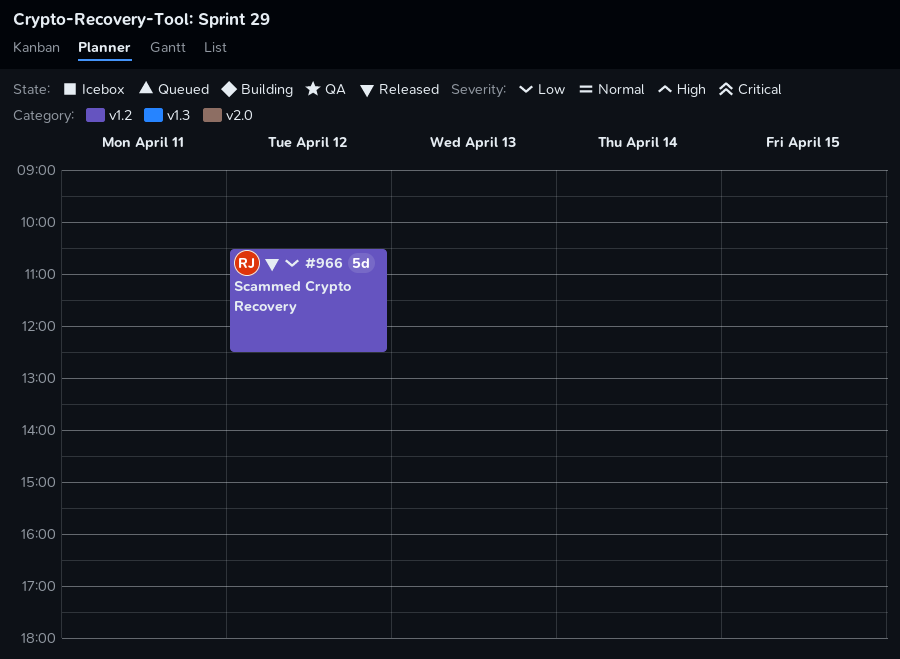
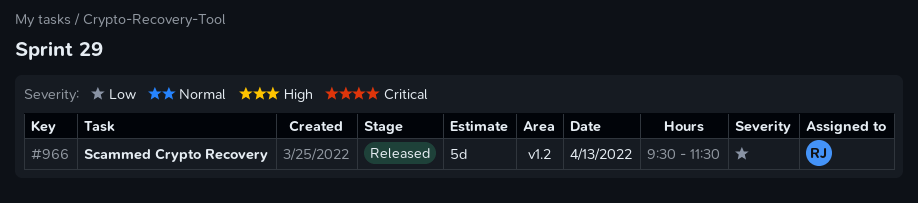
#966, day: Apr 12 -> Apr 13
#966, begins: 10:30 -> 09:30
#966, ends: 12:30 -> 11:30

